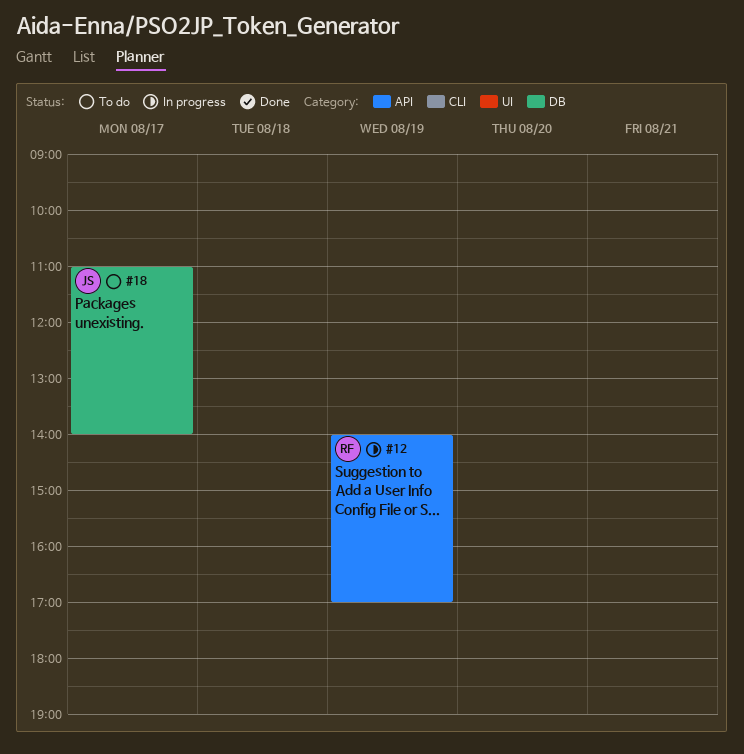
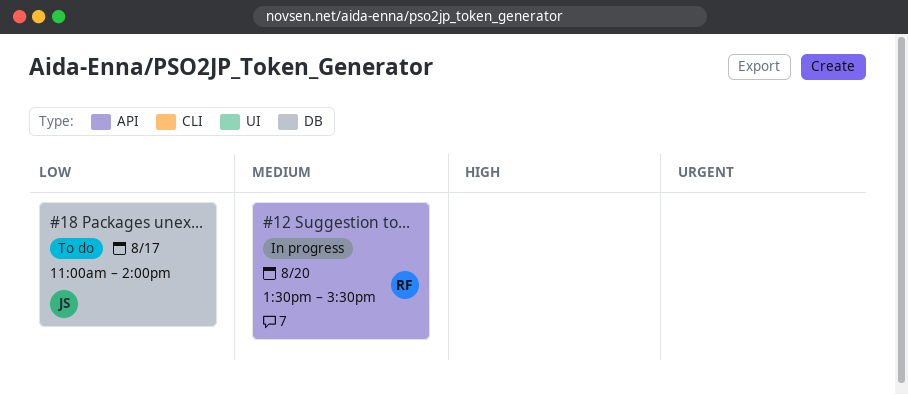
#12, day: Aug 19 -> Aug 20
#12, begins: 14:00 -> 13:30
#12, ends: 17:00 -> 15:30

